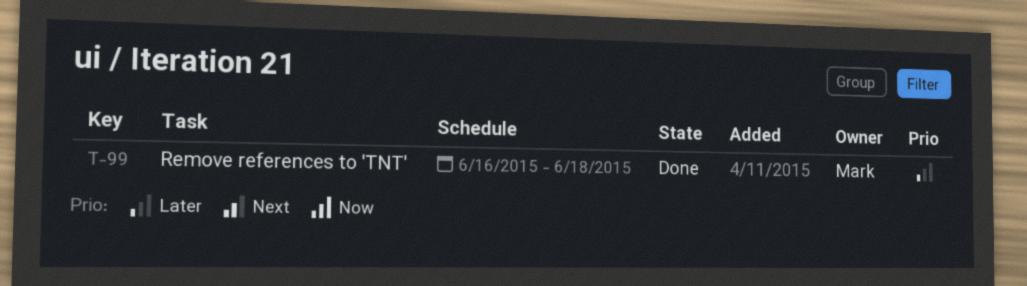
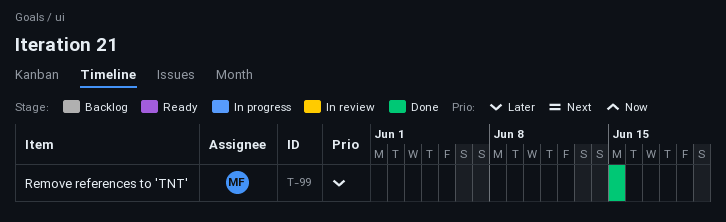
T-99, start: Jun 16 -> Jun 15
T-99, due: Jun 18 -> Jun 15

